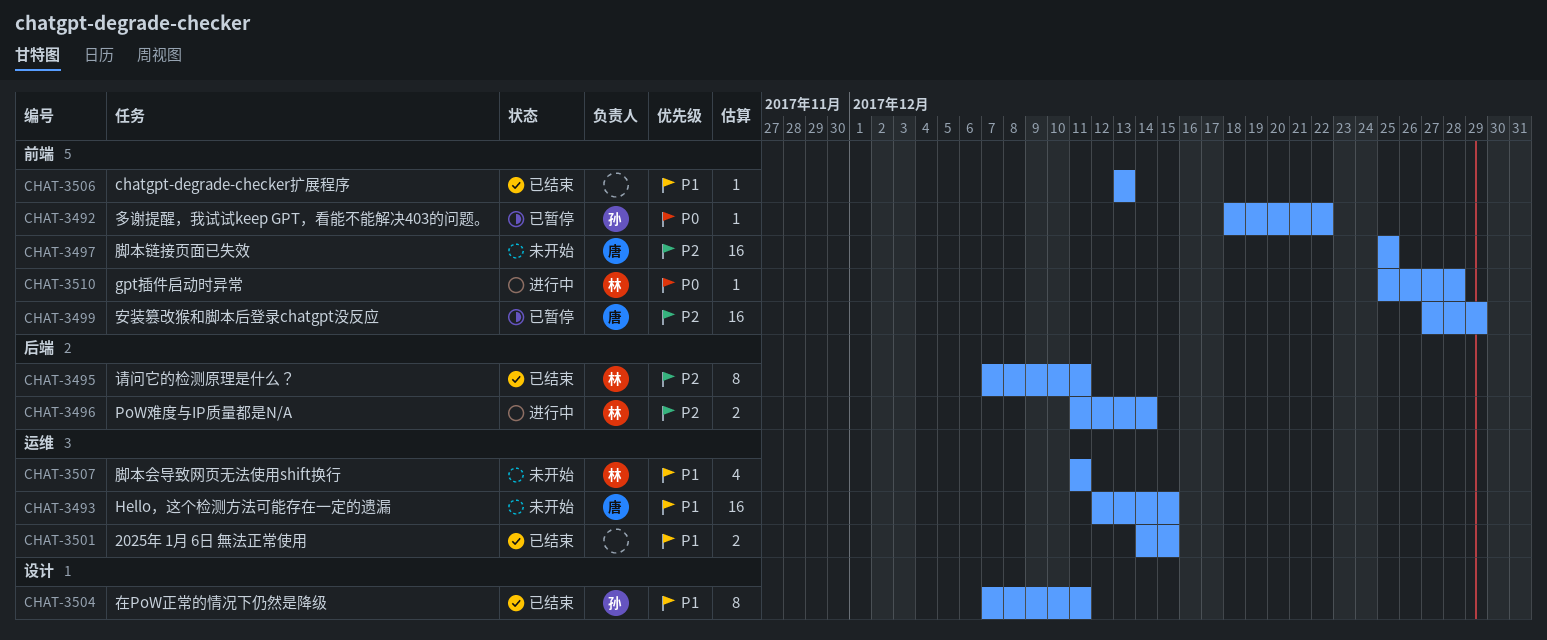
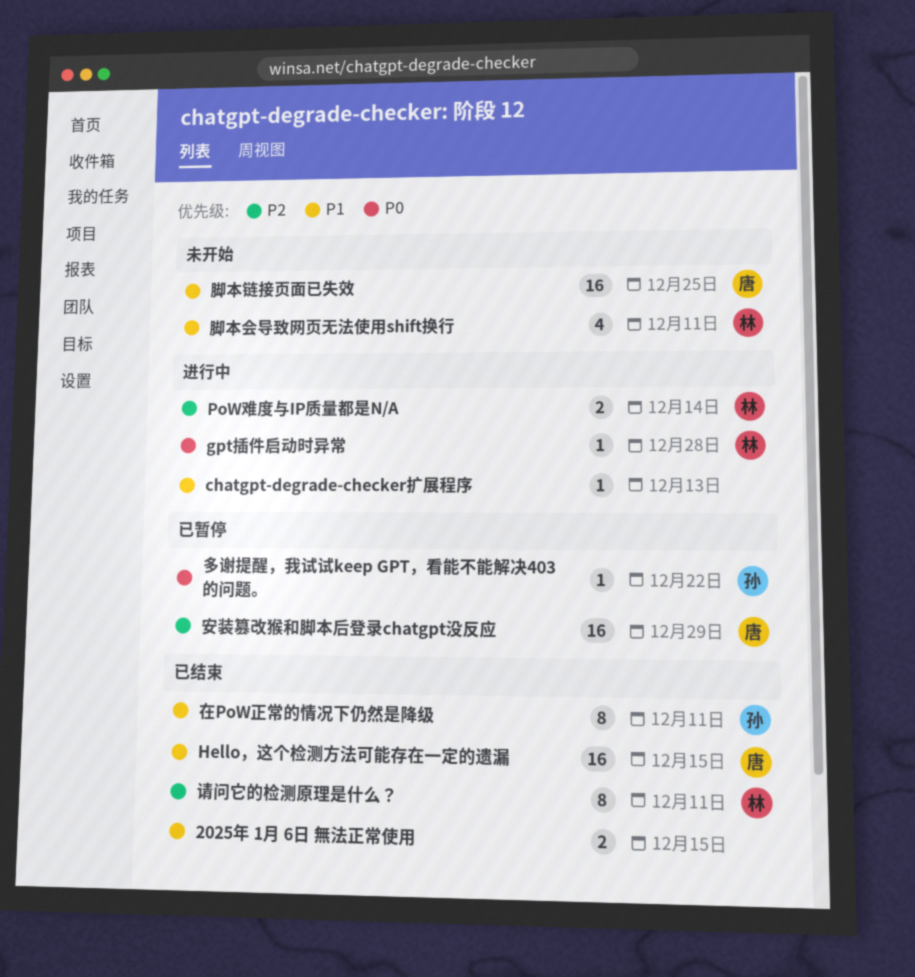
chatgpt-degrade-checker扩展程序, status: 已结束 -> 进行中
Hello，这个检测方法可能存在一定的遗漏, status: 未开始 -> 已结束
脚本链接页面已失效, priority: P2 -> P1

